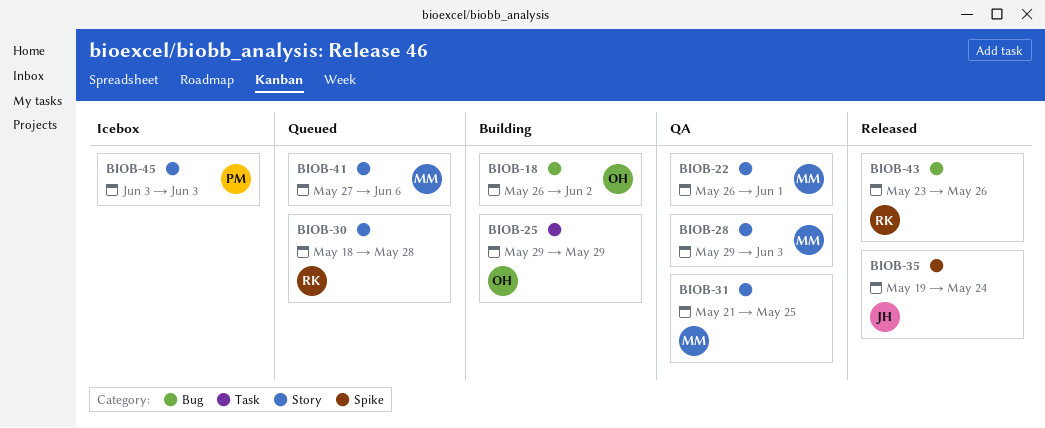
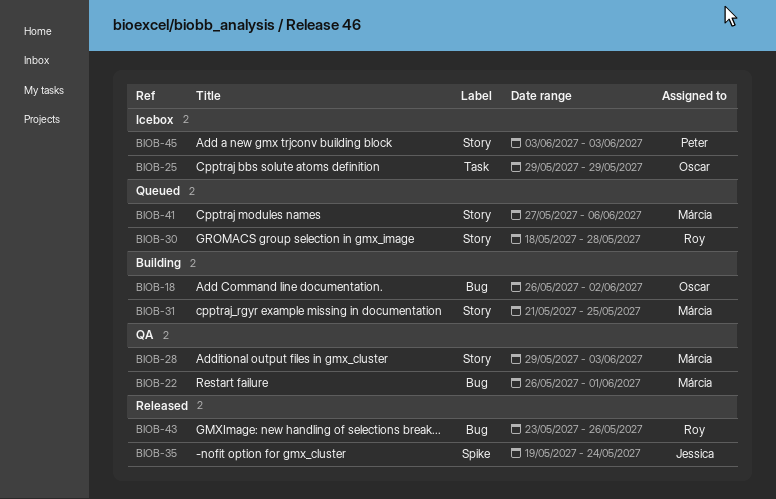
BIOB-22, label: Story -> Bug
BIOB-25, status: Building -> Icebox
BIOB-31, status: QA -> Building

